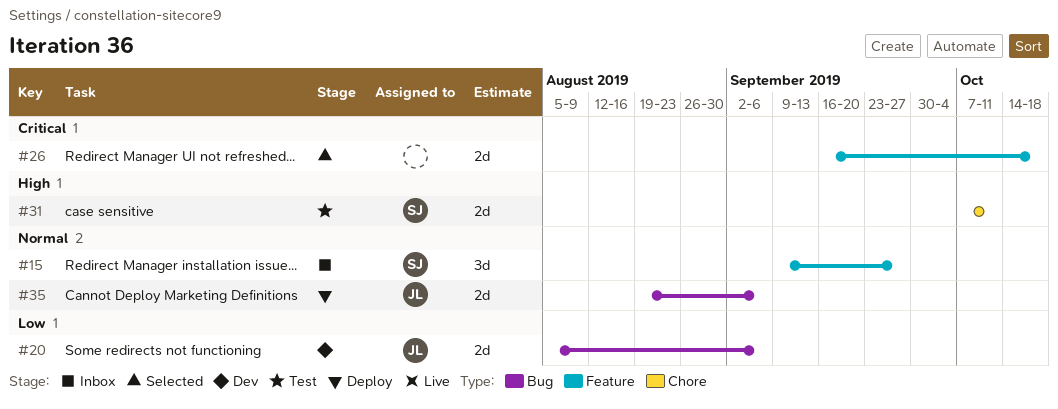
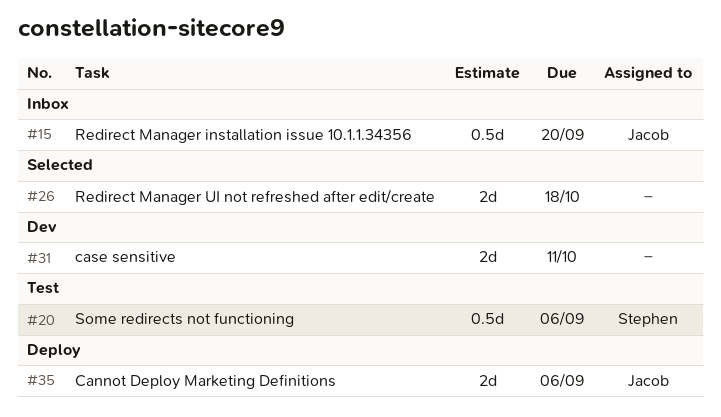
#15, owner: Stephen -> Jacob
#15, estimate: 3d -> 0.5d
#15, due: Sep 27 -> Sep 20
#20, status: Dev -> Test
#20, owner: Jacob -> Stephen
#20, estimate: 2d -> 0.5d
#31, status: Test -> Dev
#31, owner: Stephen -> none

